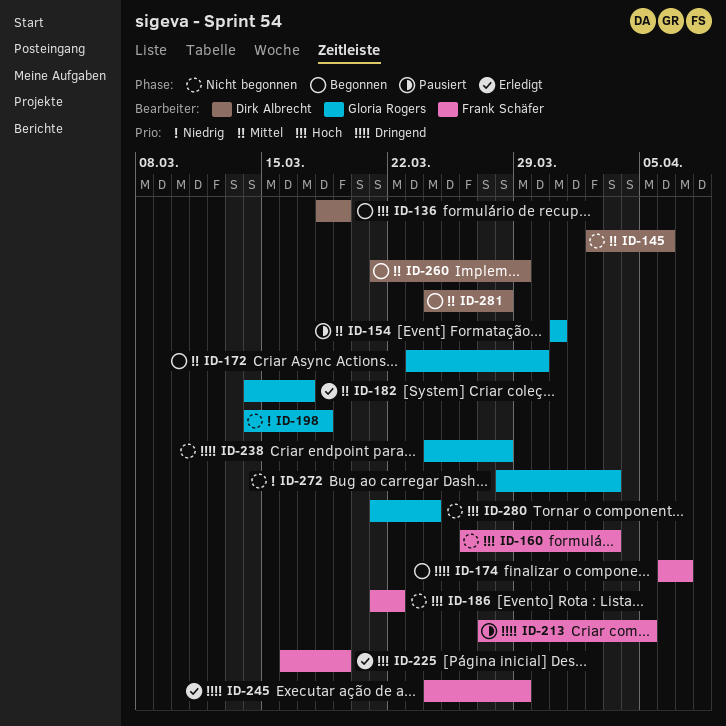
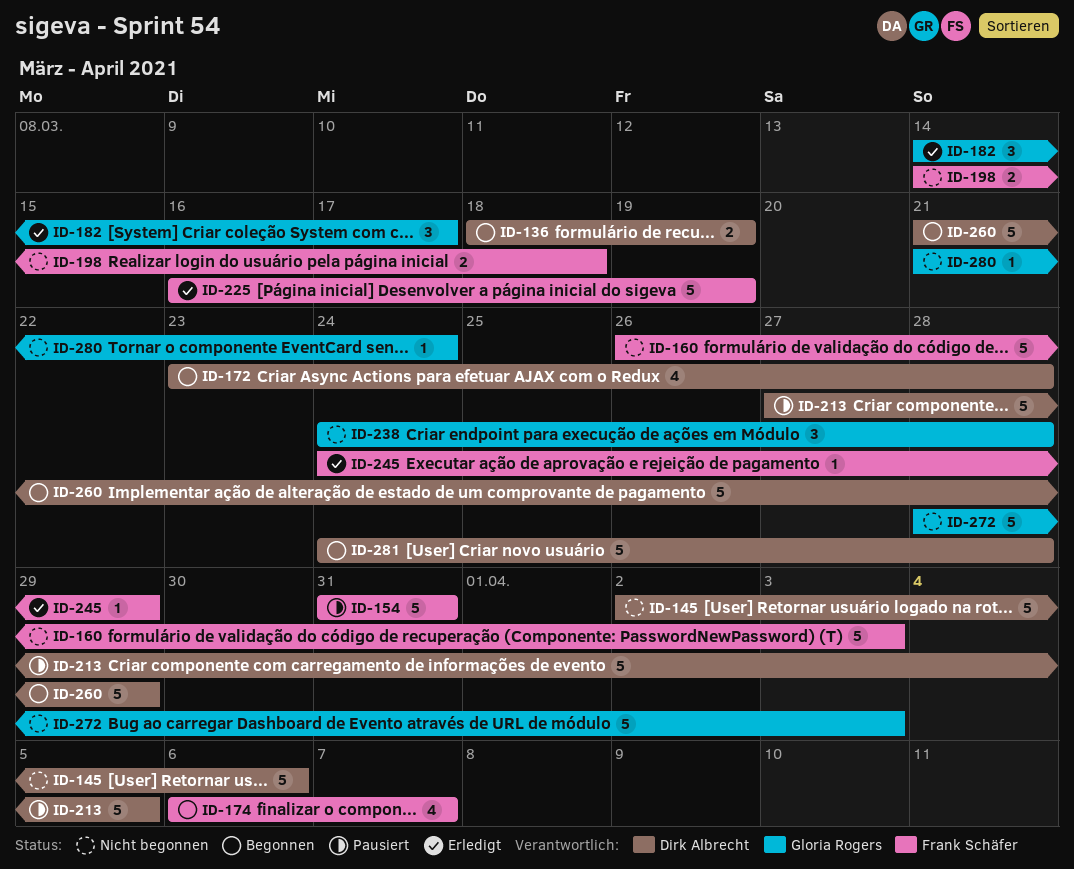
ID-154, owner: Gloria Rogers -> Frank Schäfer
ID-172, owner: Gloria Rogers -> Dirk Albrecht
ID-172, due: Mar 30 -> Mar 28
ID-186: present -> none
ID-198, owner: Gloria Rogers -> Frank Schäfer
ID-213, owner: Frank Schäfer -> Dirk Albrecht

